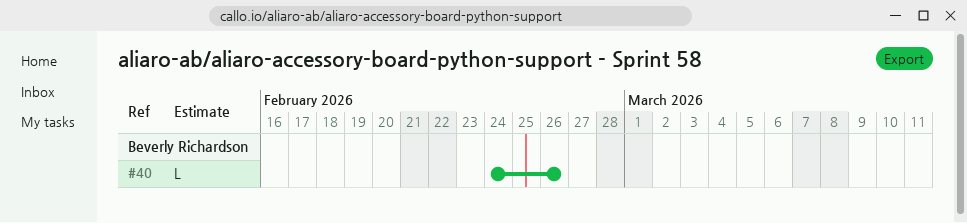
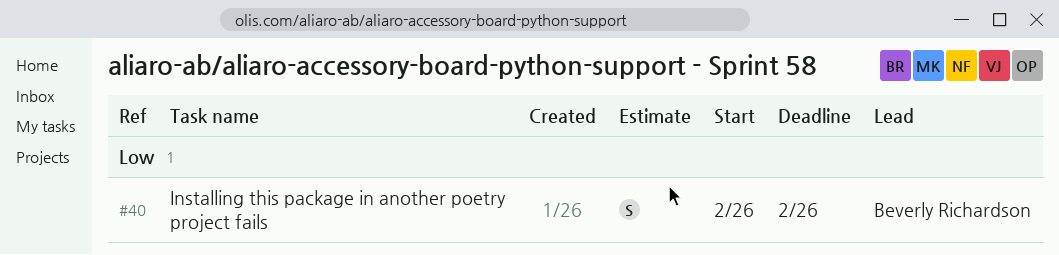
#40, estimate: L -> S
#40, start: Feb 24 -> Feb 26

